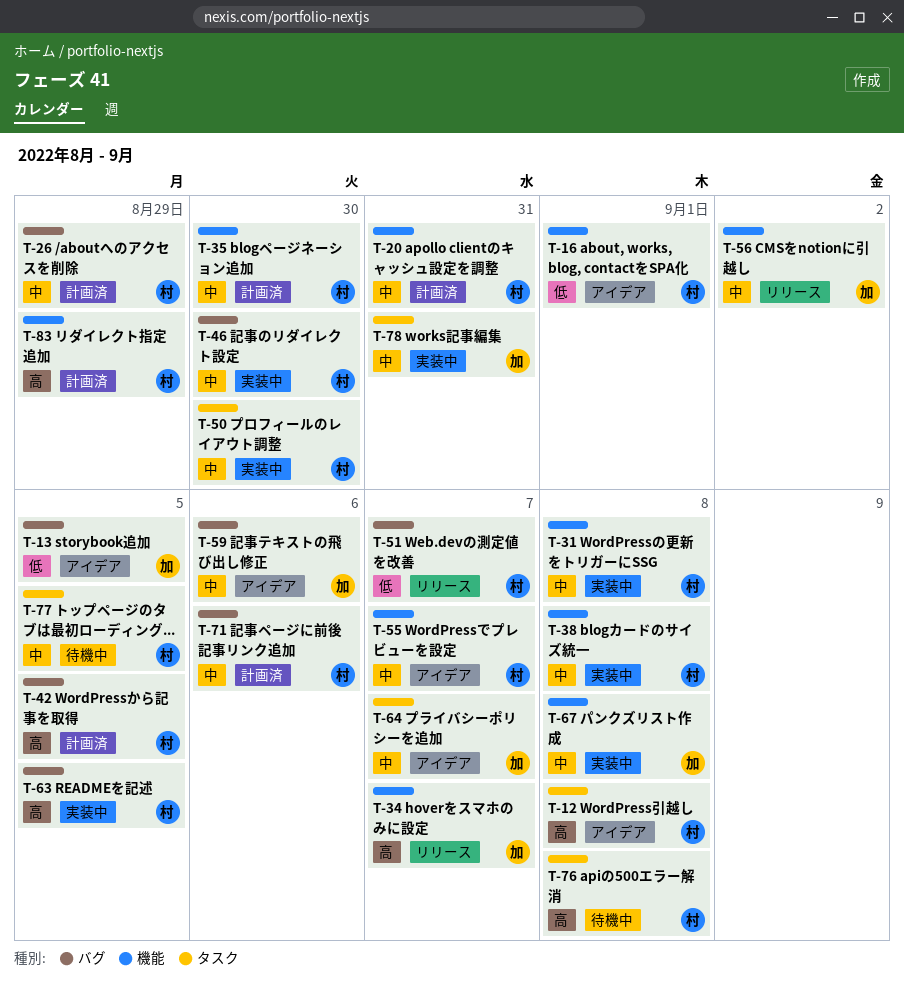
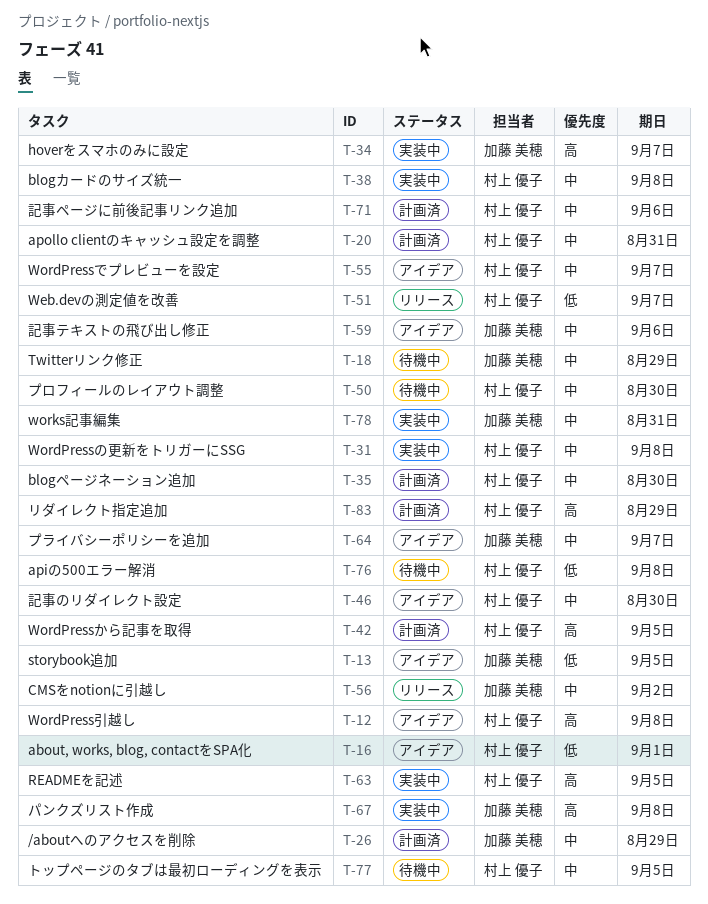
T-18: none -> present
T-26, owner: 村上 優子 -> 加藤 美穂
T-34, status: リリース -> 実装中
T-46, status: 実装中 -> アイデア
T-50, status: 実装中 -> 待機中
T-67, priority: 中 -> 高
T-76, priority: 高 -> 低

